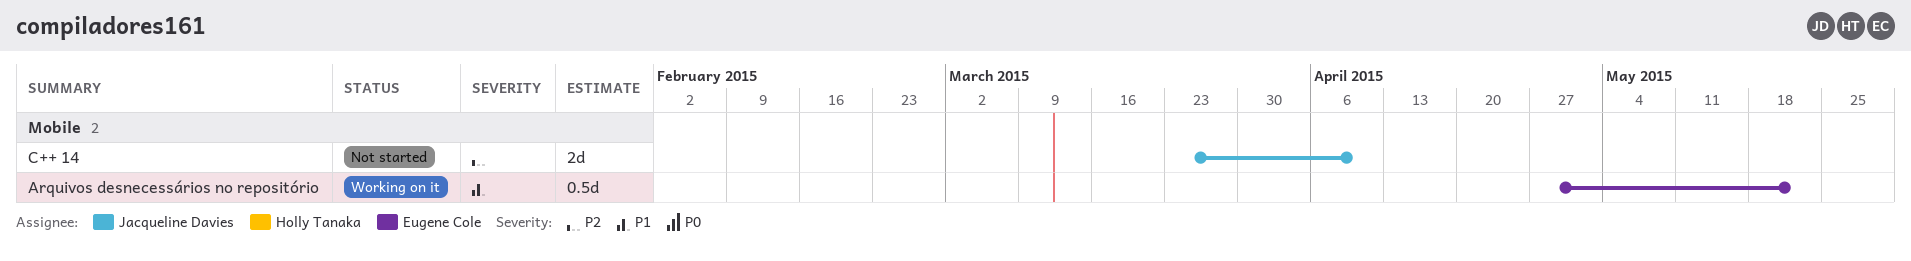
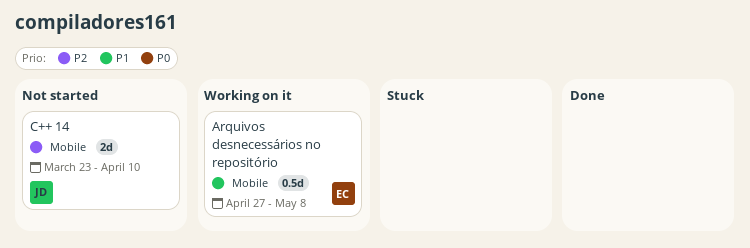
Arquivos desnecessários no repositório, due: May 22 -> May 8

